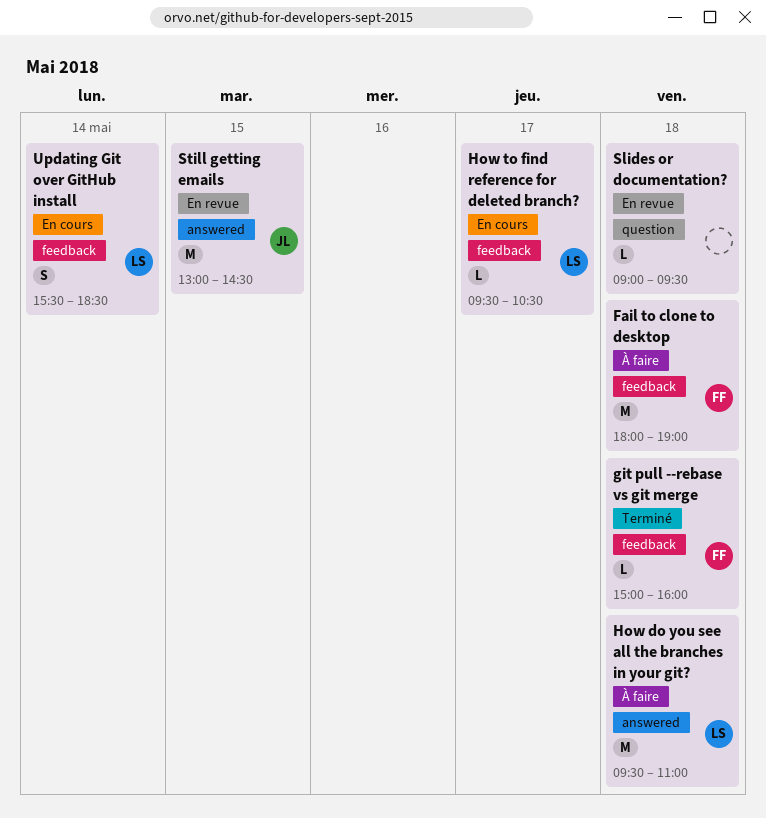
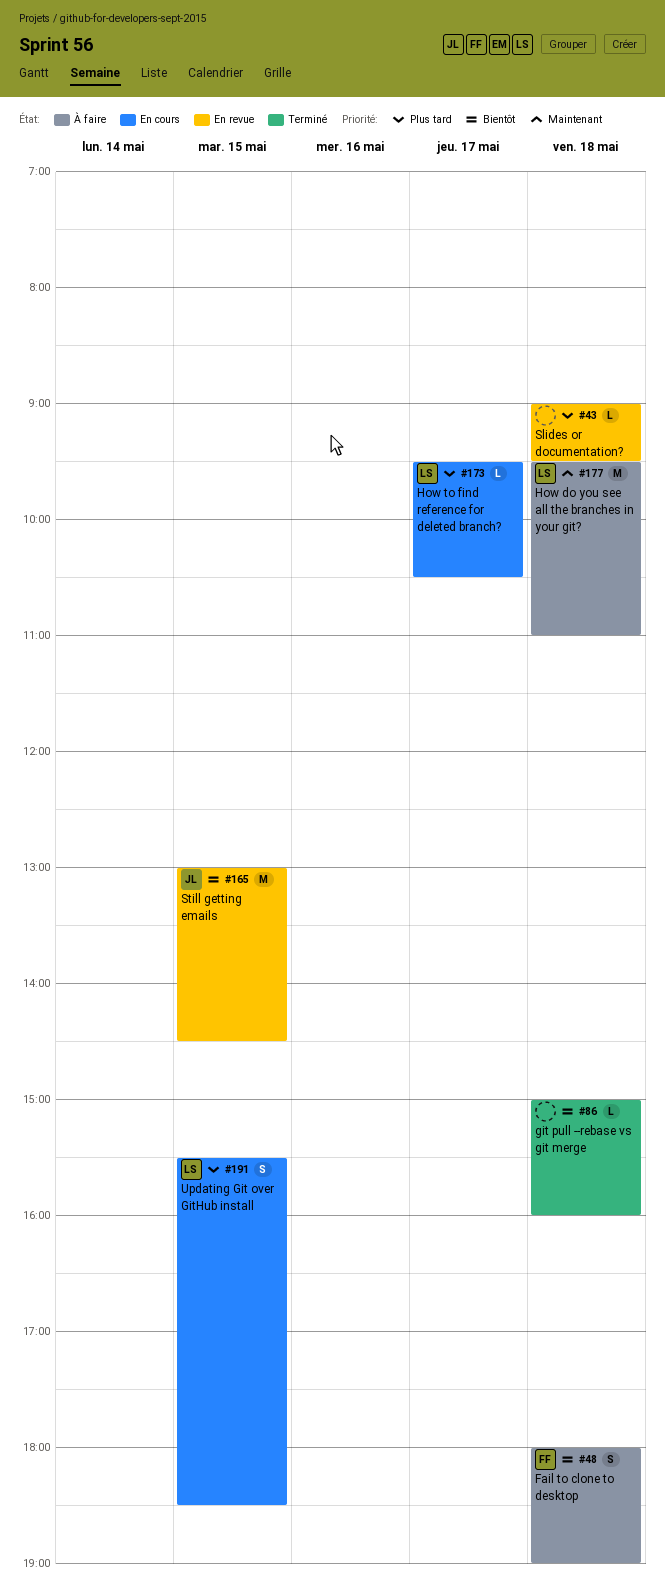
Fail to clone to desktop, estimate: M -> S
git pull --rebase vs git merge, owner: FF -> none
Updating Git over GitHub install, day: May 14 -> May 15

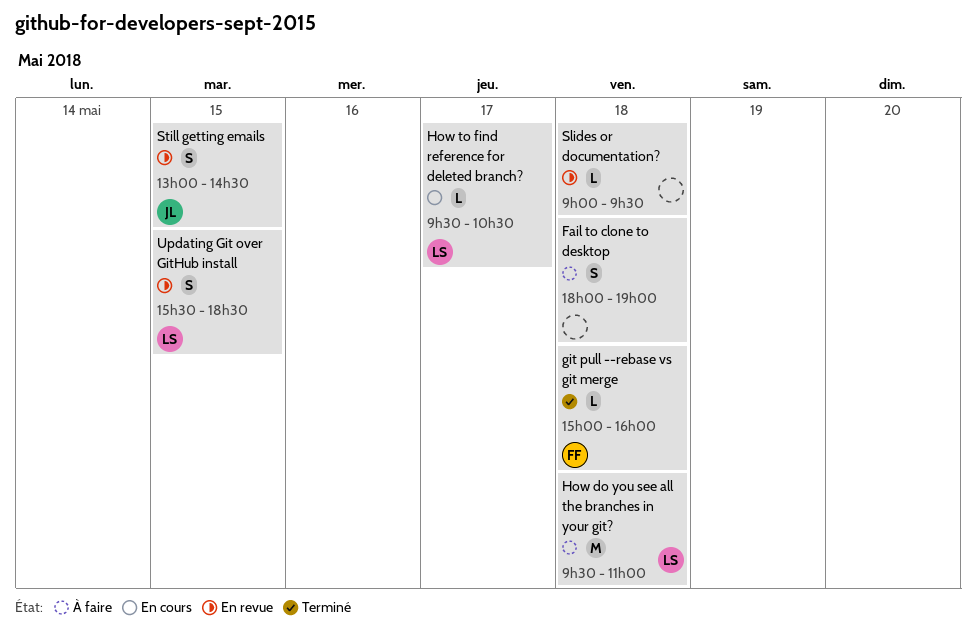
Fail to clone to desktop, owner: FF -> none
git pull --rebase vs git merge, owner: none -> FF
Still getting emails, estimate: M -> S
Updating Git over GitHub install, status: En cours -> En revue

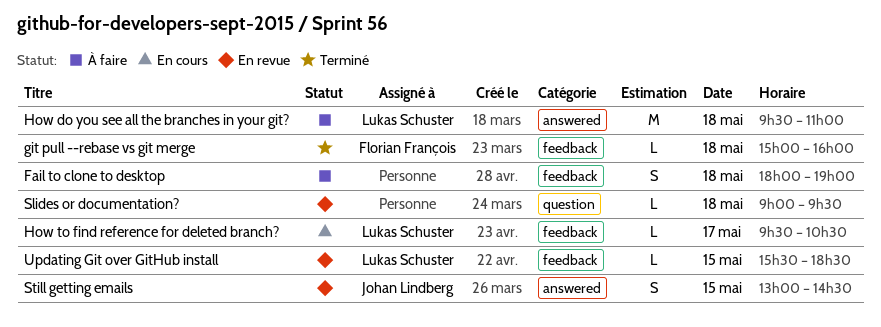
Updating Git over GitHub install, estimate: S -> L

